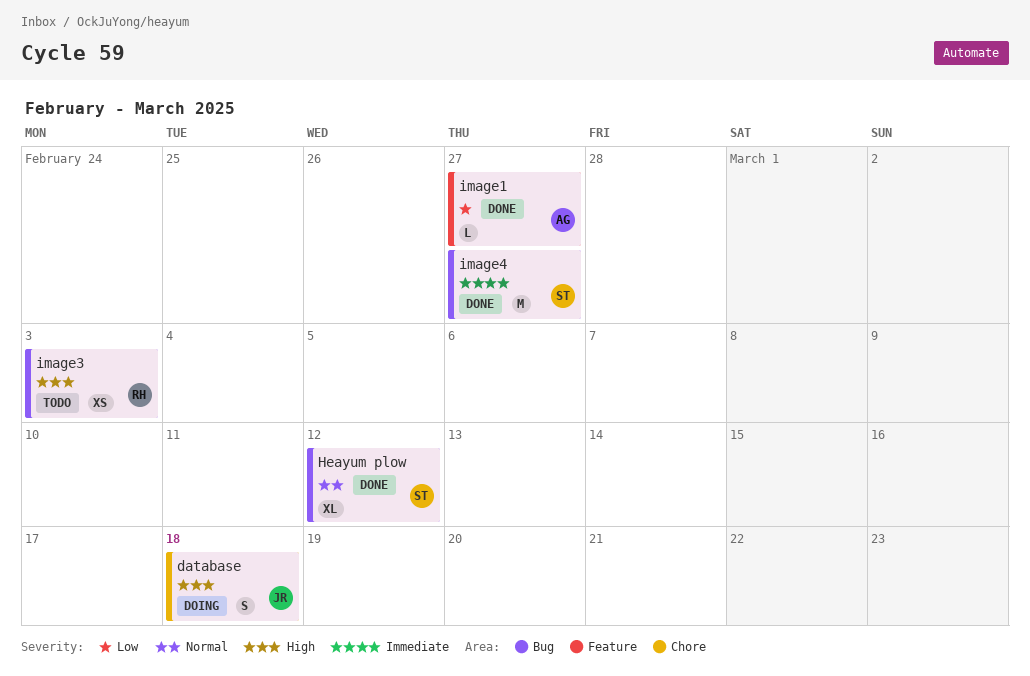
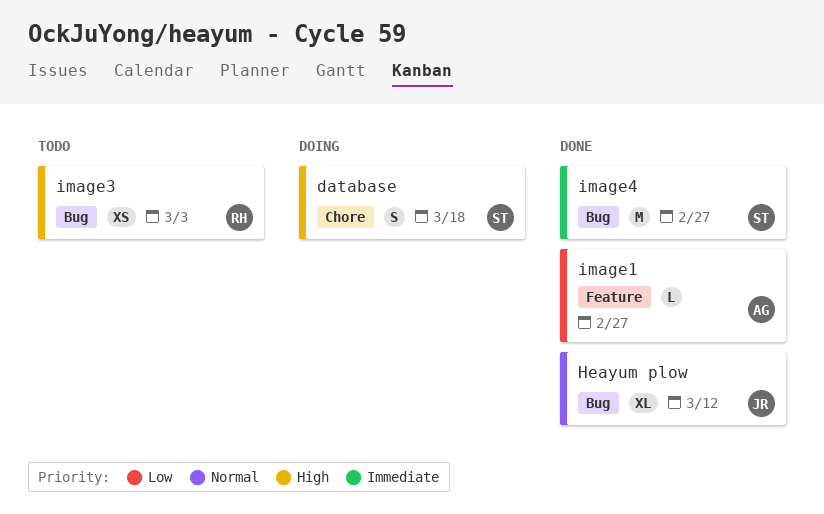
database, owner: JR -> ST
Heayum plow, owner: ST -> JR

